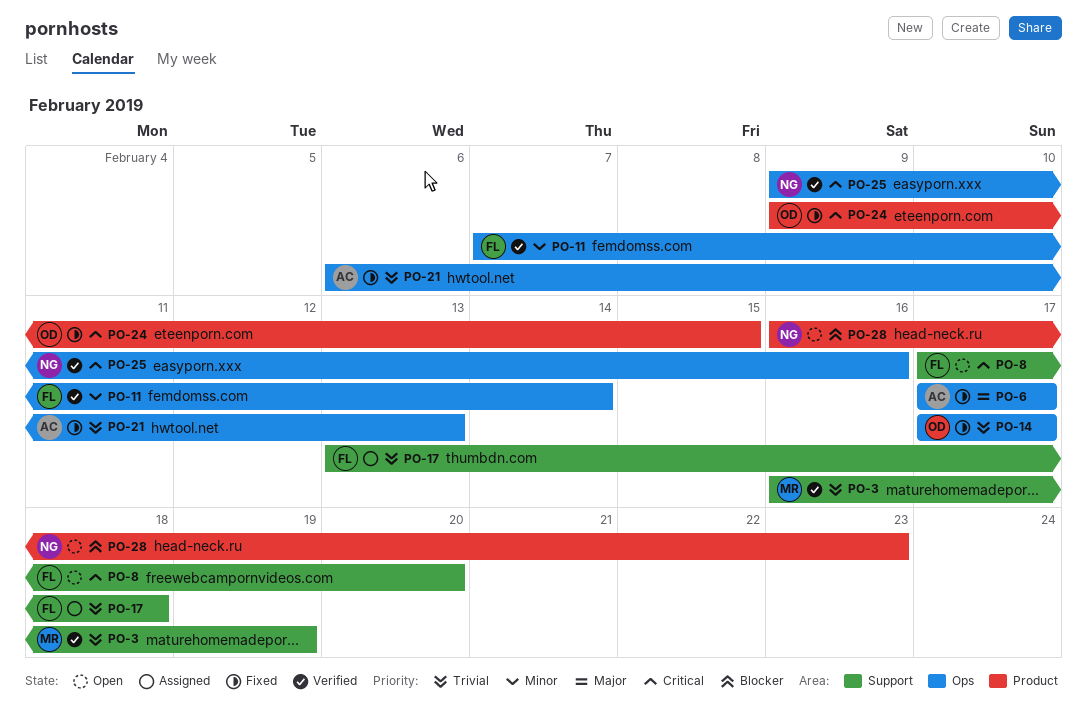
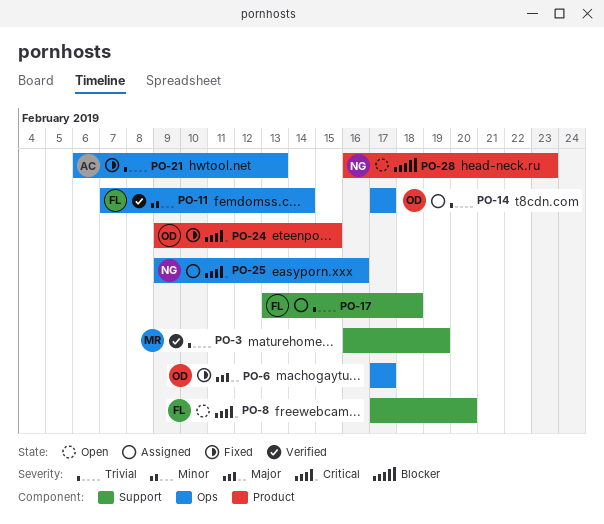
PO-6, owner: AC -> OD
PO-14, status: Fixed -> Assigned
PO-25, status: Verified -> Assigned

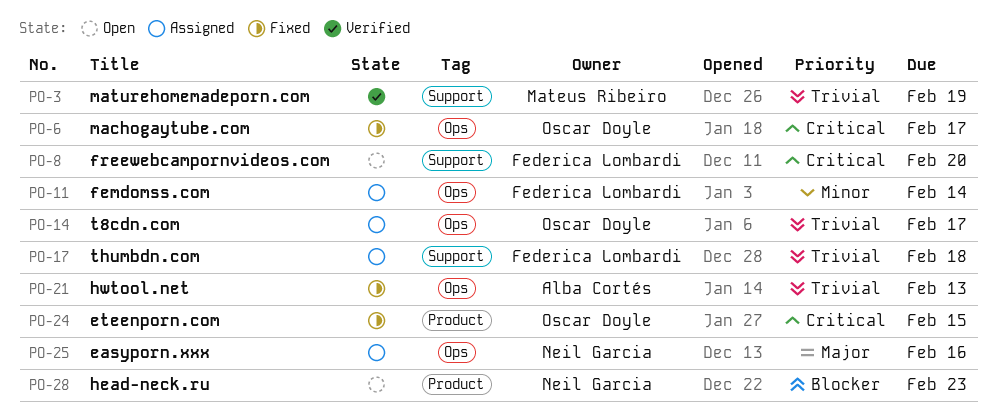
PO-6, priority: Major -> Critical
PO-11, status: Verified -> Assigned
PO-25, priority: Critical -> Major

